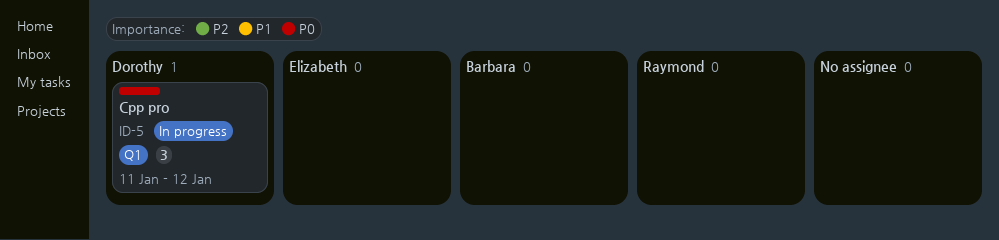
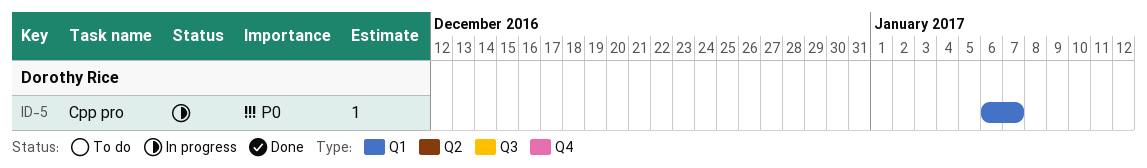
ID-5, estimate: 3 -> 1
ID-5, start: Jan 11 -> Jan 6
ID-5, due: Jan 12 -> Jan 7

